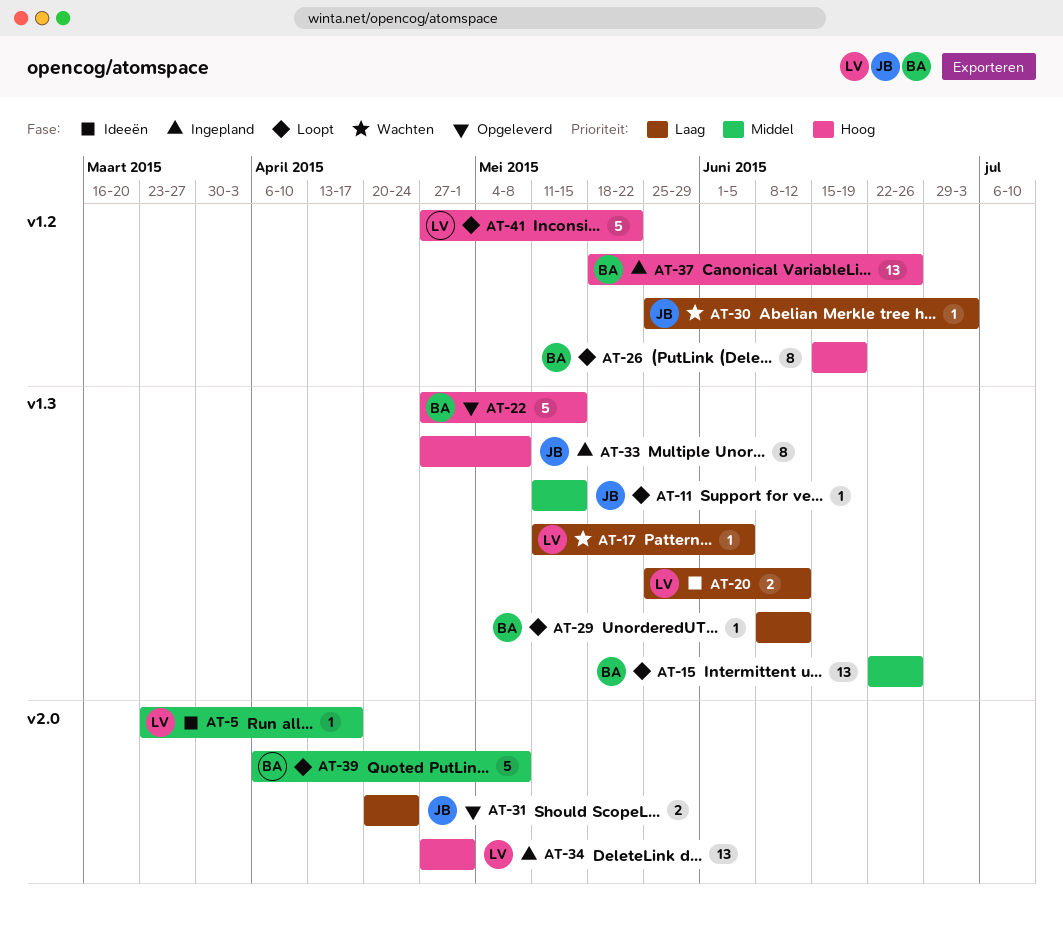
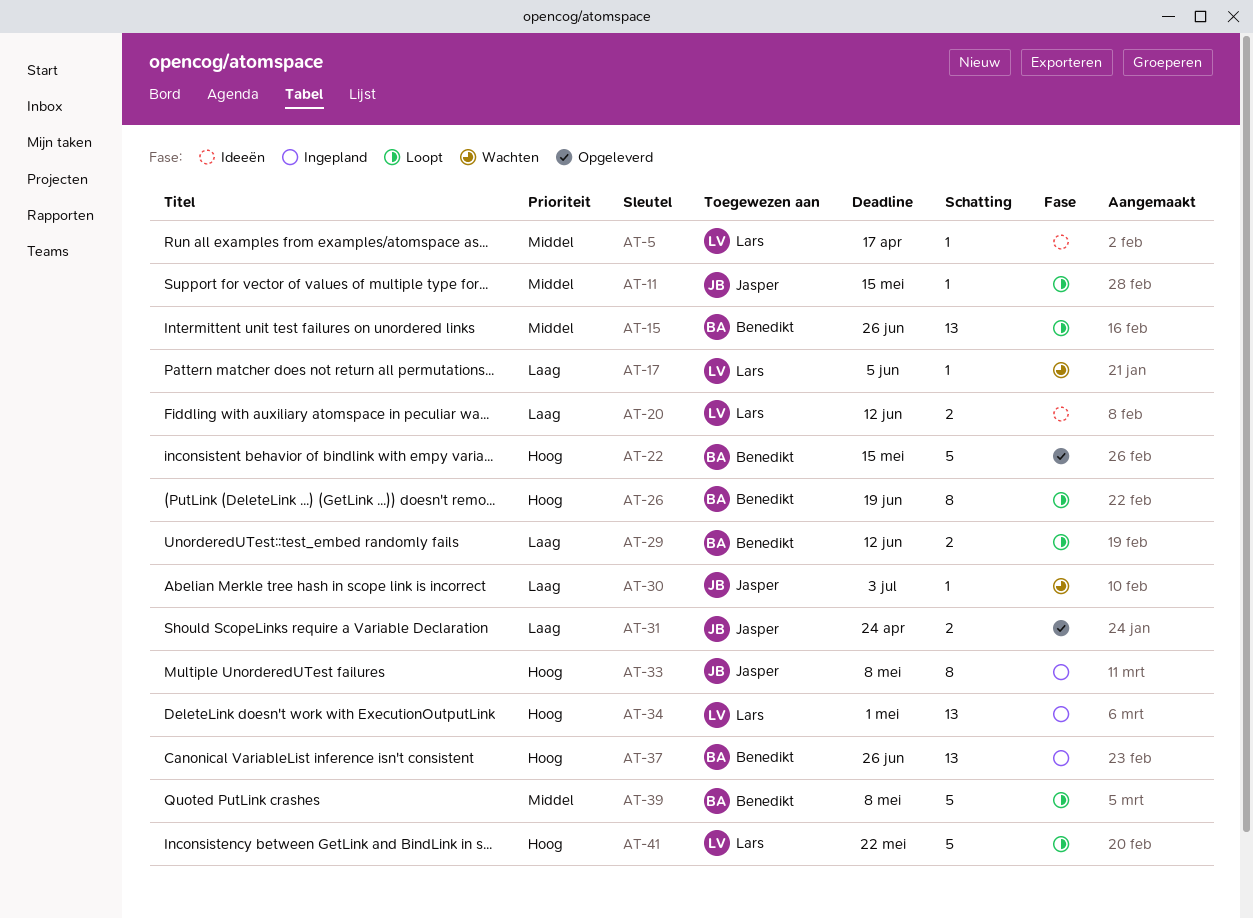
AT-29, estimate: 1 -> 2

